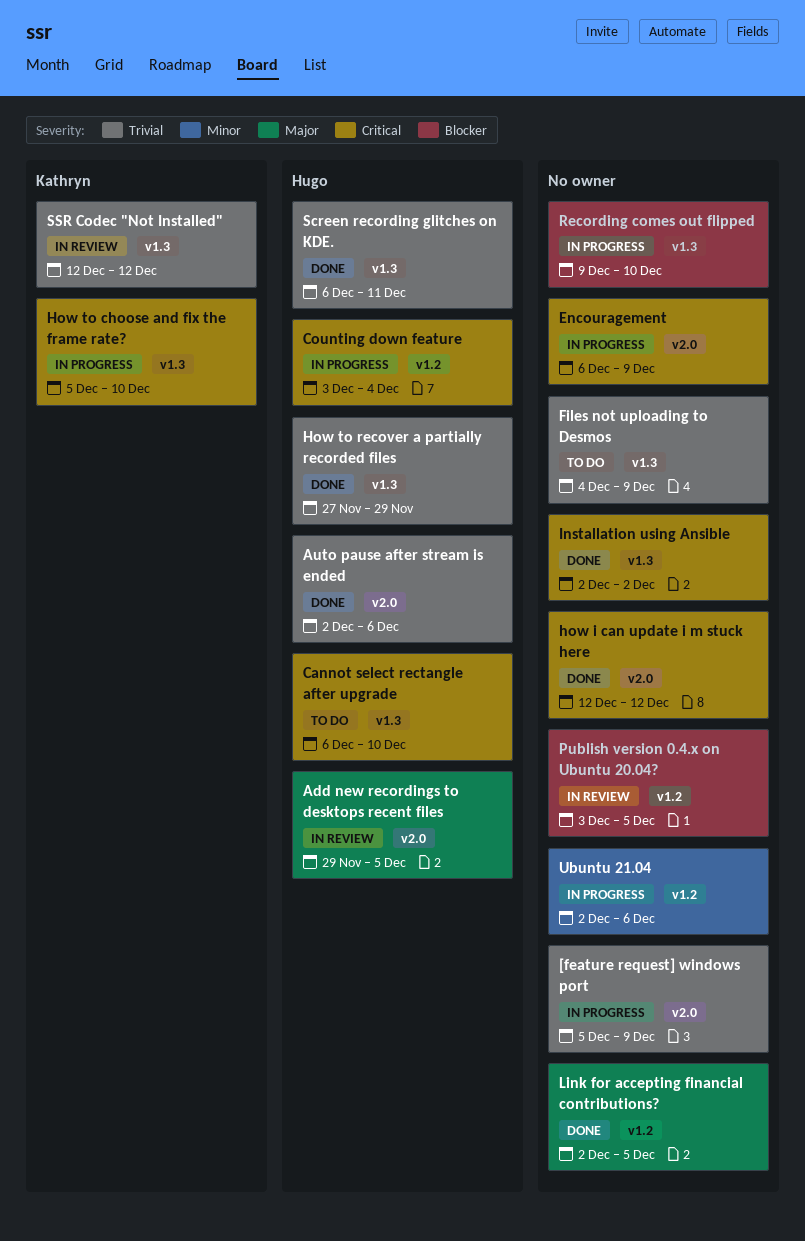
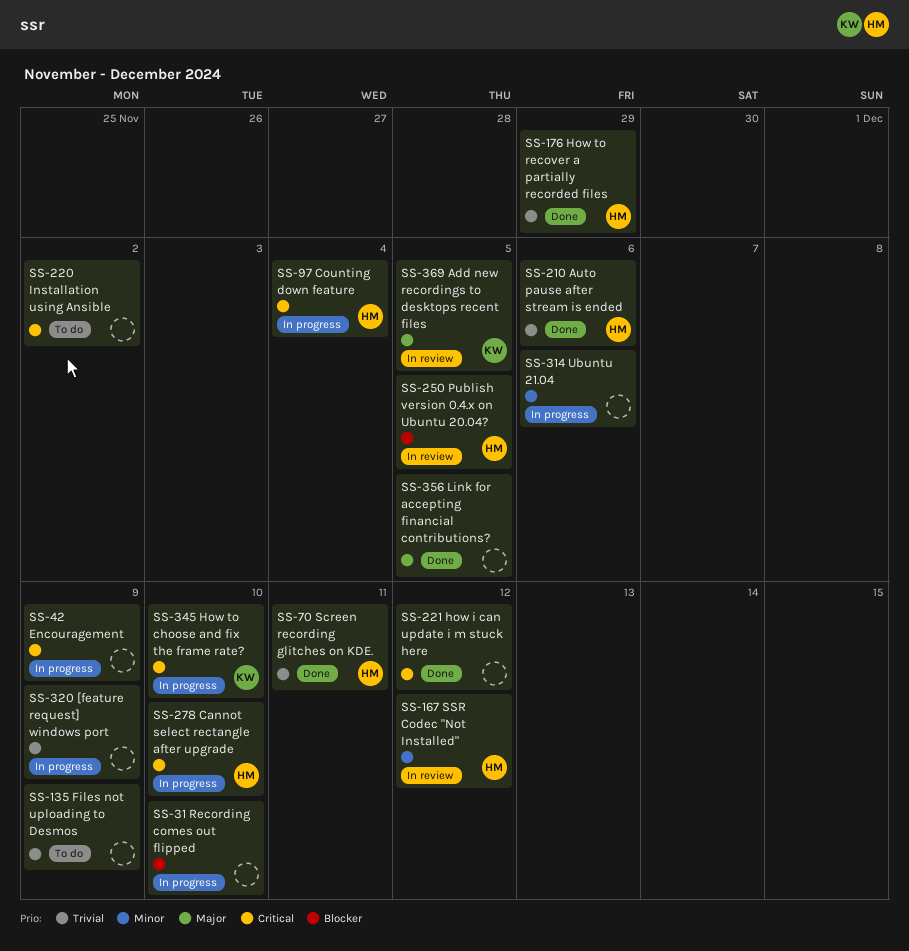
Add new recordings to desktops recent files, owner: Hugo -> Kathryn
Cannot select rectangle after upgrade, status: To do -> In progress
Installation using Ansible, status: Done -> To do
Publish version 0.4.x on Ubuntu 20.04?, owner: none -> Hugo
SSR Codec "Not Installed", owner: Kathryn -> Hugo
SSR Codec "Not Installed", priority: Trivial -> Minor

